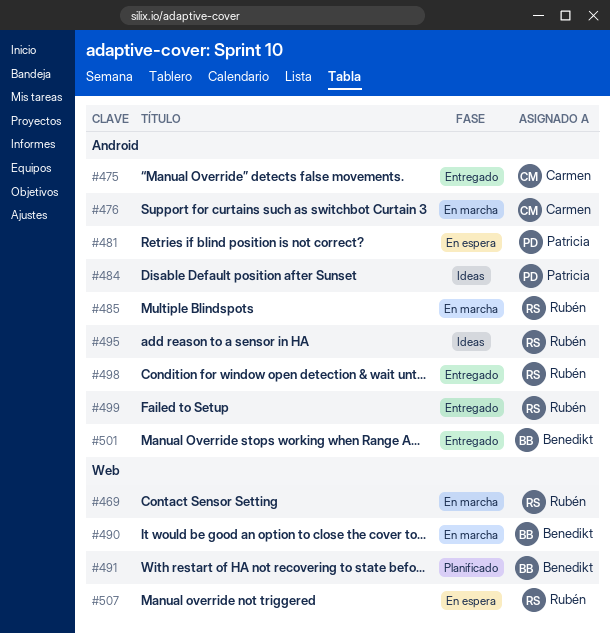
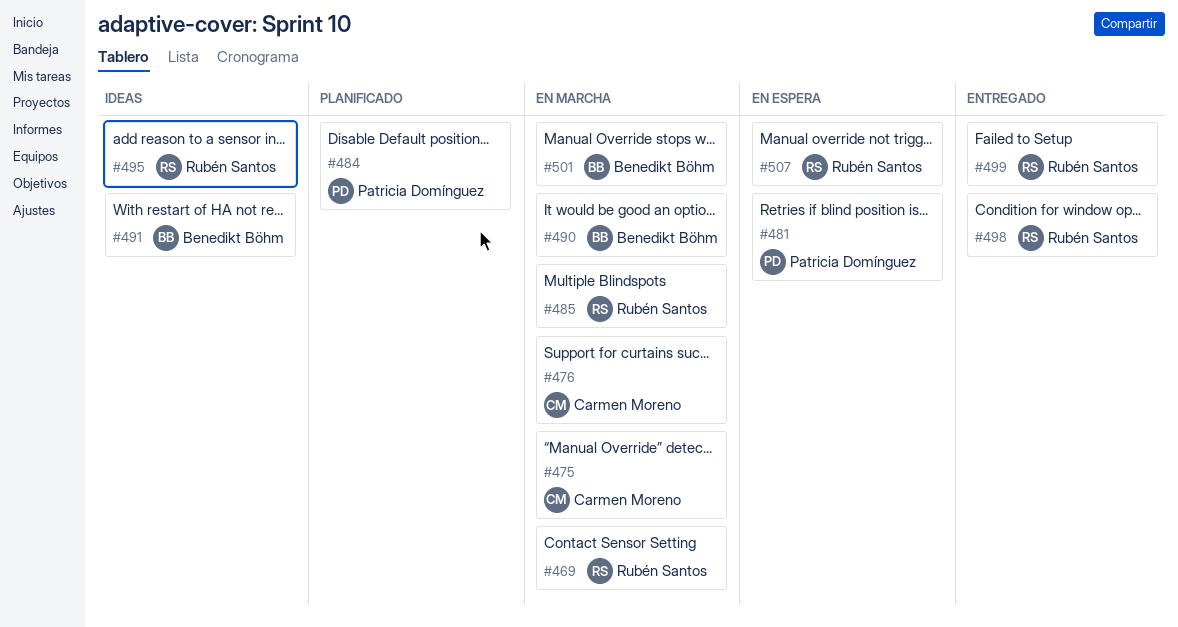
#475, status: Entregado -> En marcha
#484, status: Ideas -> Planificado
#491, status: Planificado -> Ideas
#501, status: Entregado -> En marcha

